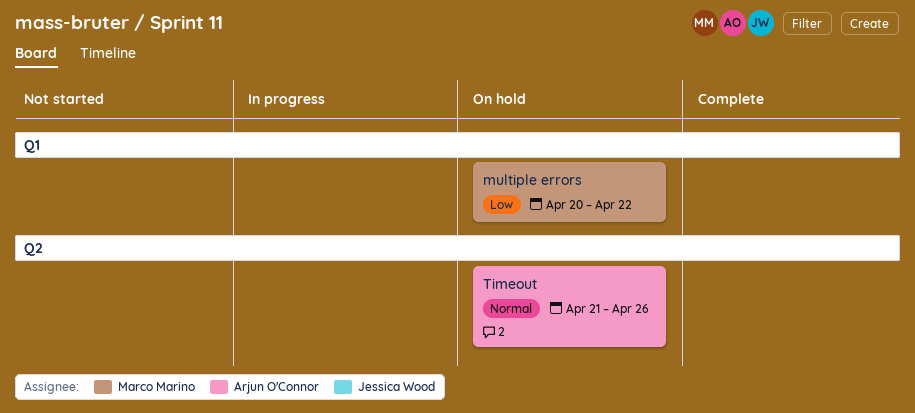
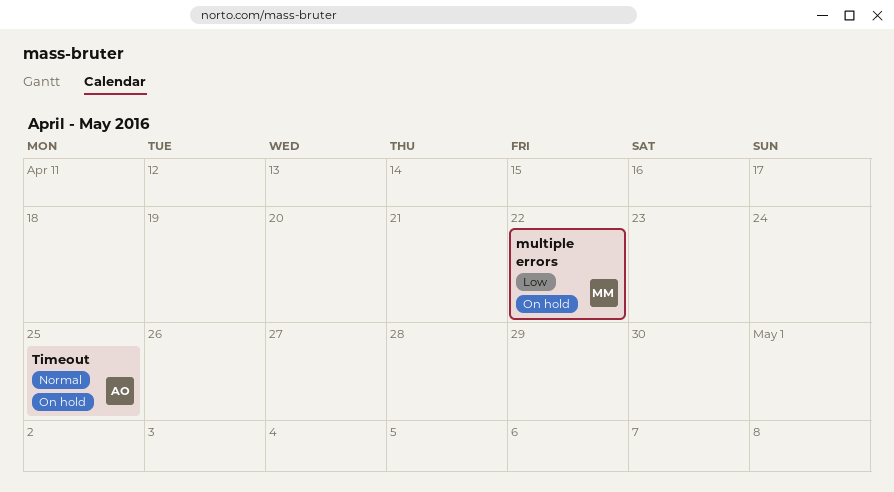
Timeout, due: Apr 26 -> Apr 25

